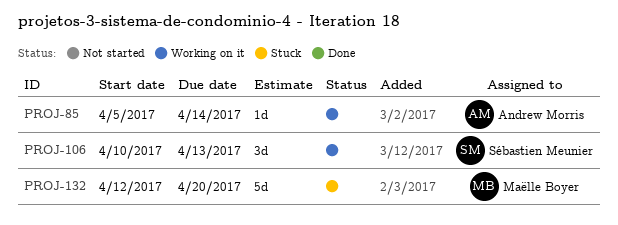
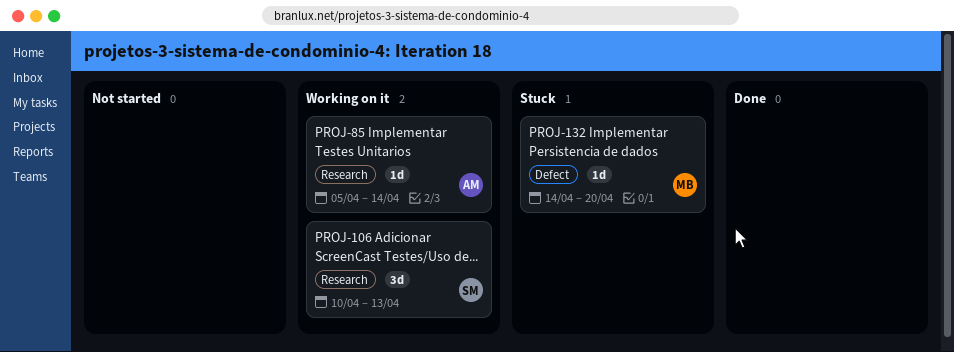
PROJ-132, estimate: 5d -> 1d
PROJ-132, start: Apr 12 -> Apr 14

